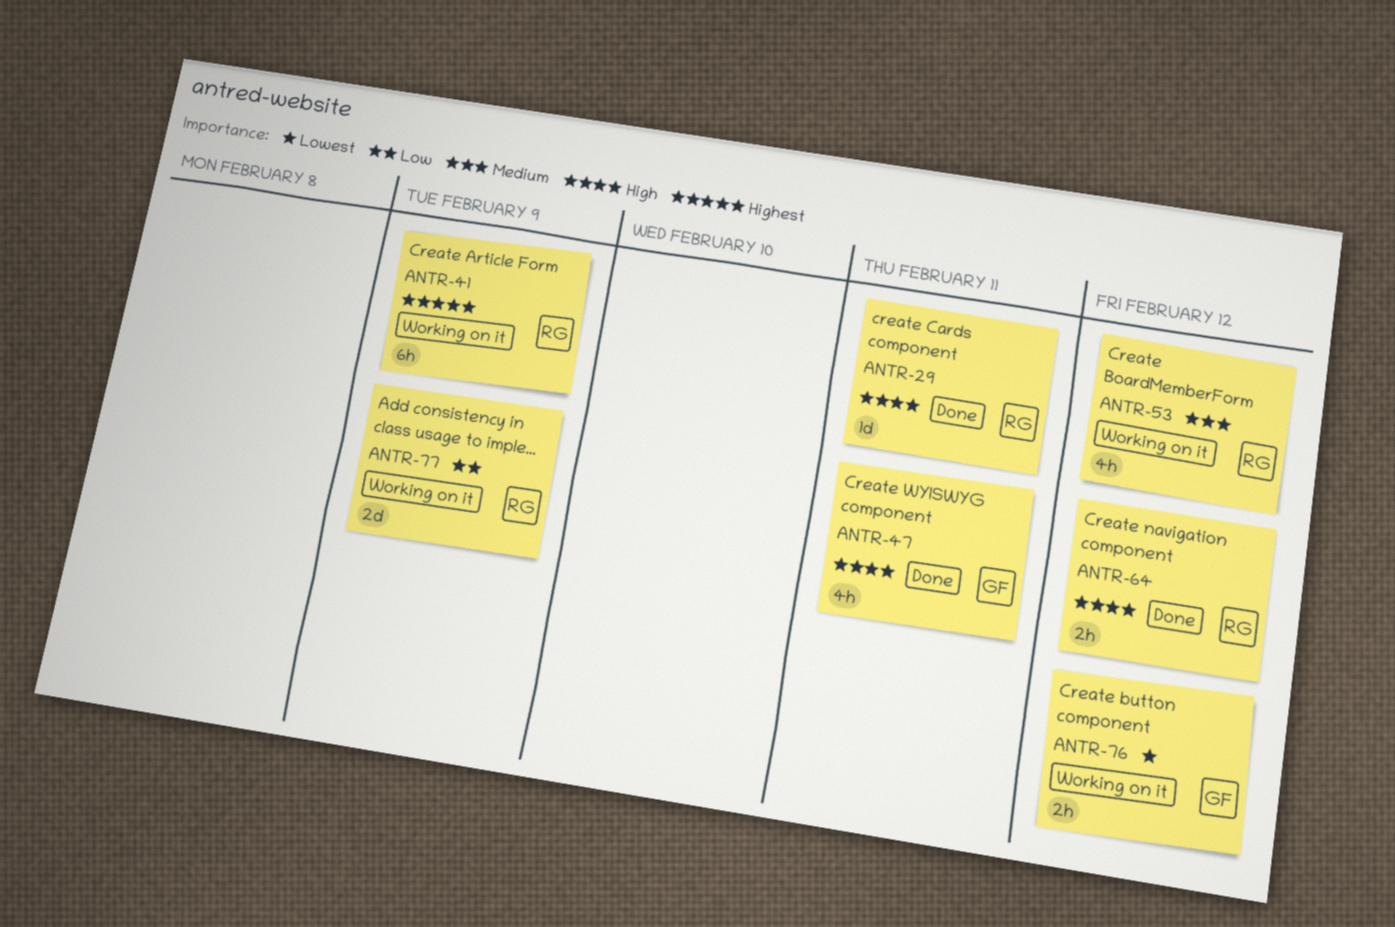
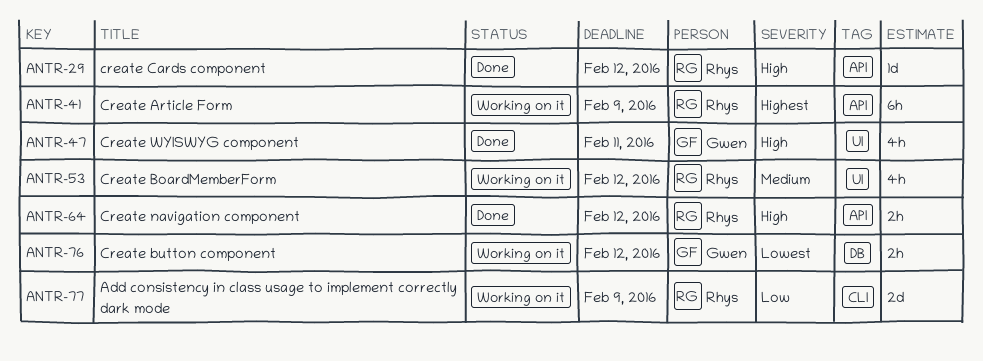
ANTR-29, due: Feb 11 -> Feb 12

